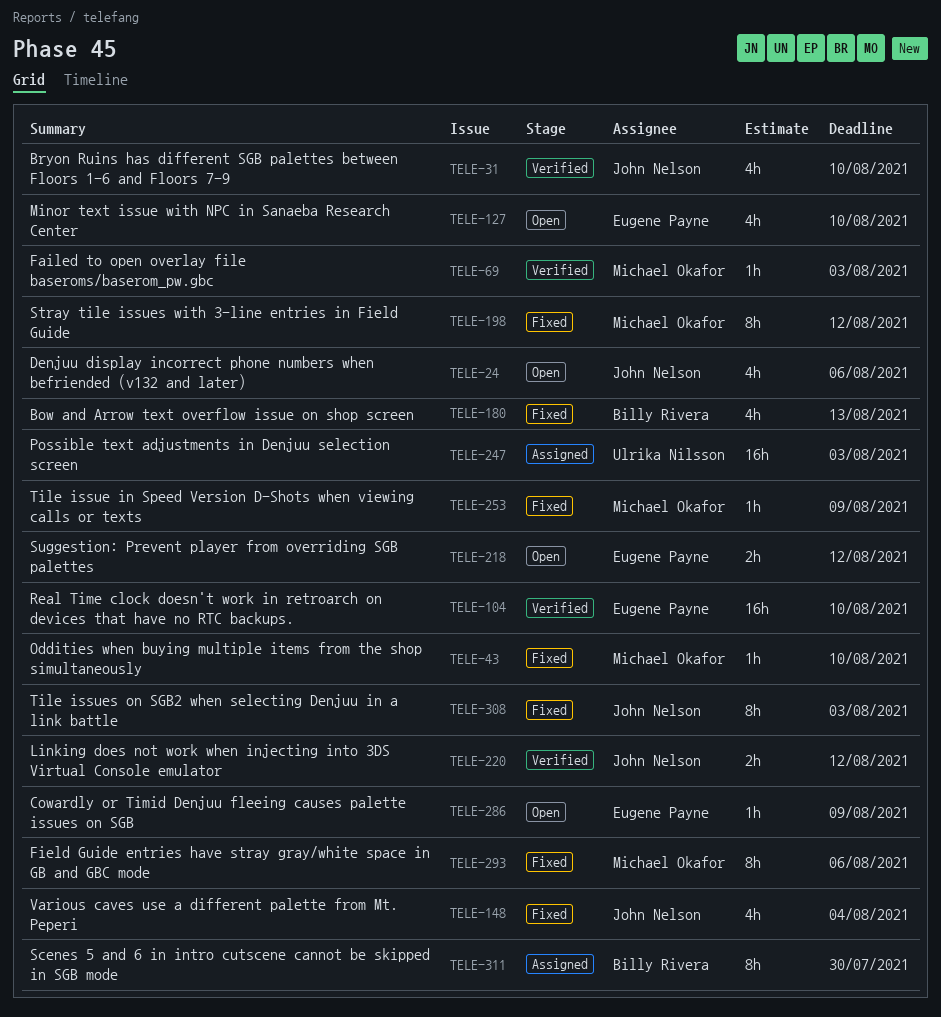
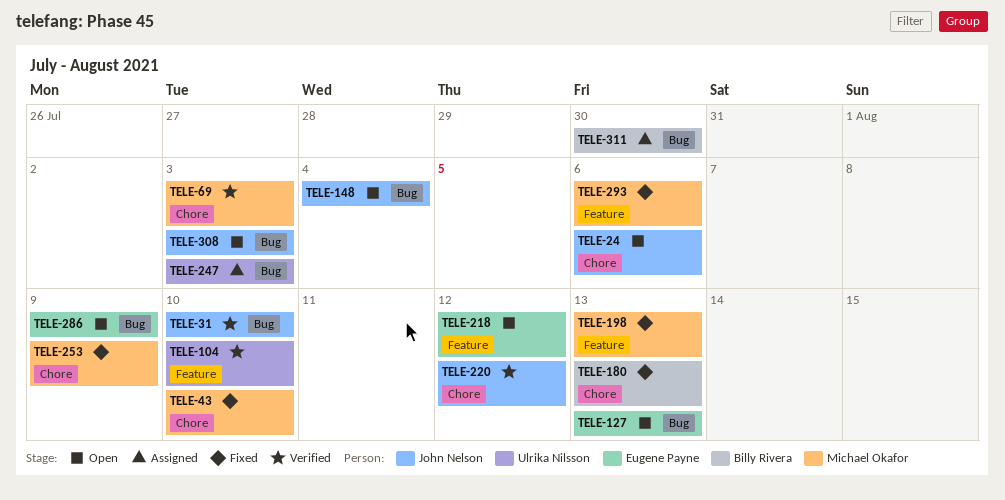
TELE-104, owner: Eugene Payne -> Ulrika Nilsson
TELE-127, due: Aug 10 -> Aug 13
TELE-148, status: Fixed -> Open
TELE-198, due: Aug 12 -> Aug 13
TELE-308, status: Fixed -> Open

